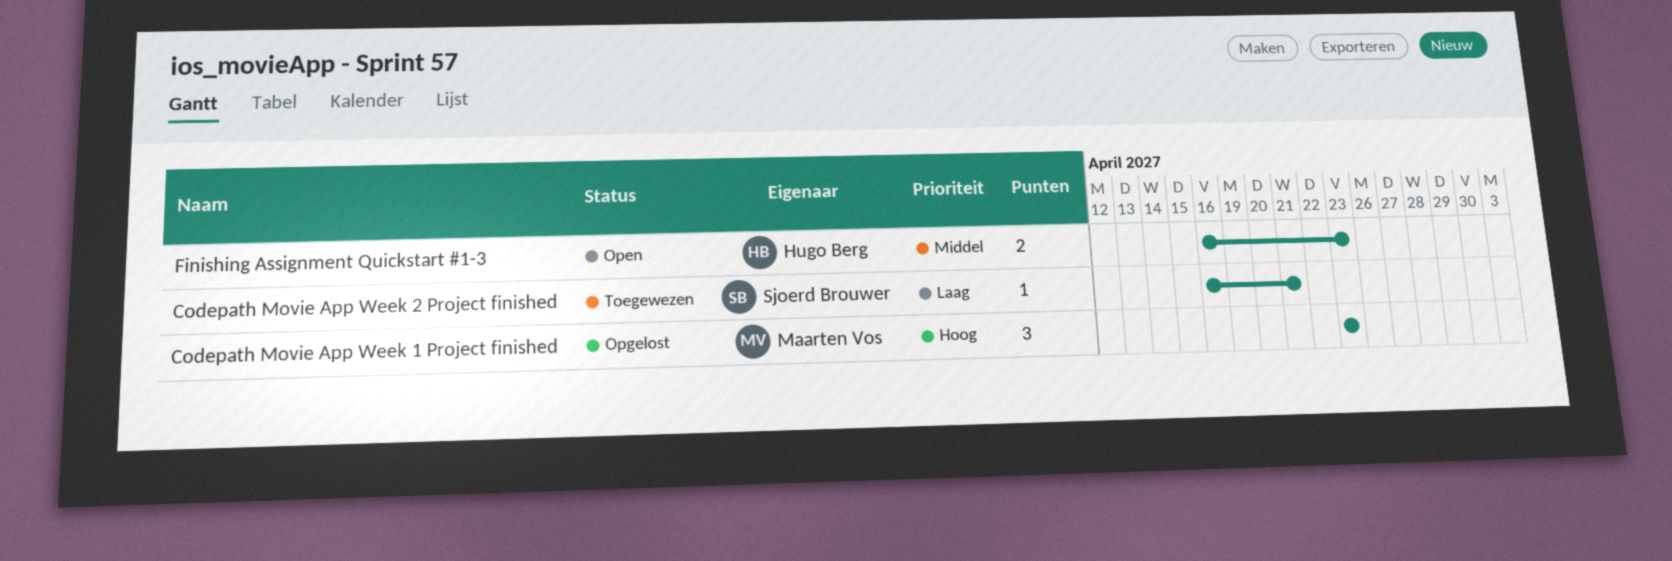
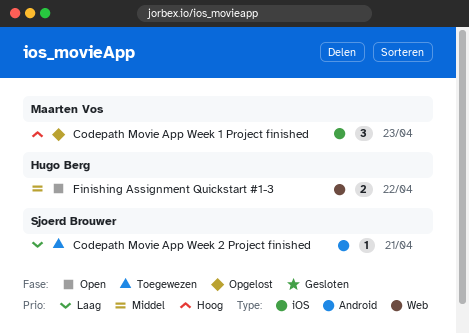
Finishing Assignment Quickstart #1-3, due: Apr 23 -> Apr 22

